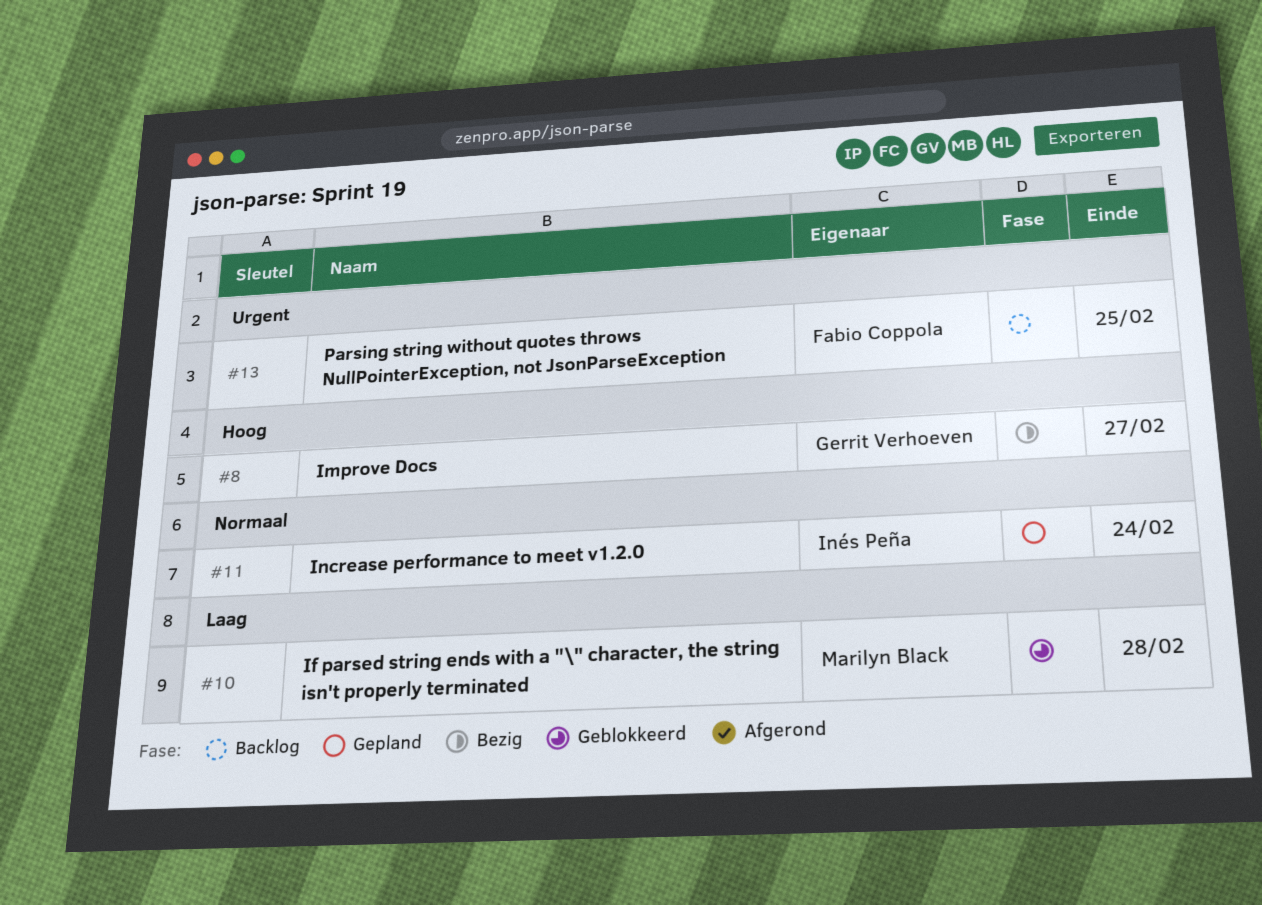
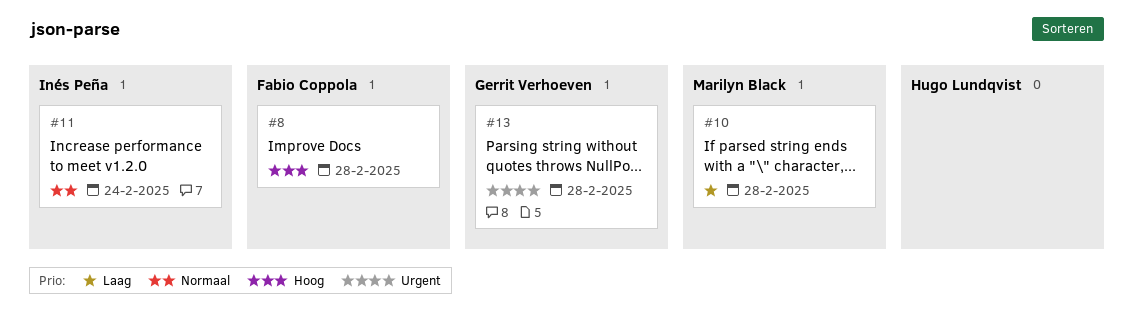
#8, owner: Gerrit Verhoeven -> Fabio Coppola
#8, due: Feb 27 -> Feb 28
#13, owner: Fabio Coppola -> Gerrit Verhoeven
#13, due: Feb 25 -> Feb 28

